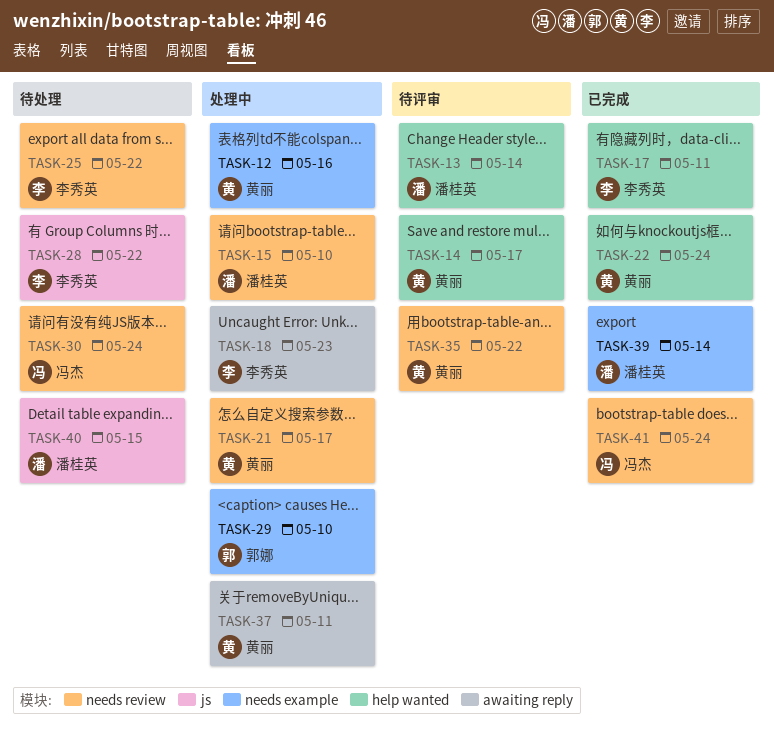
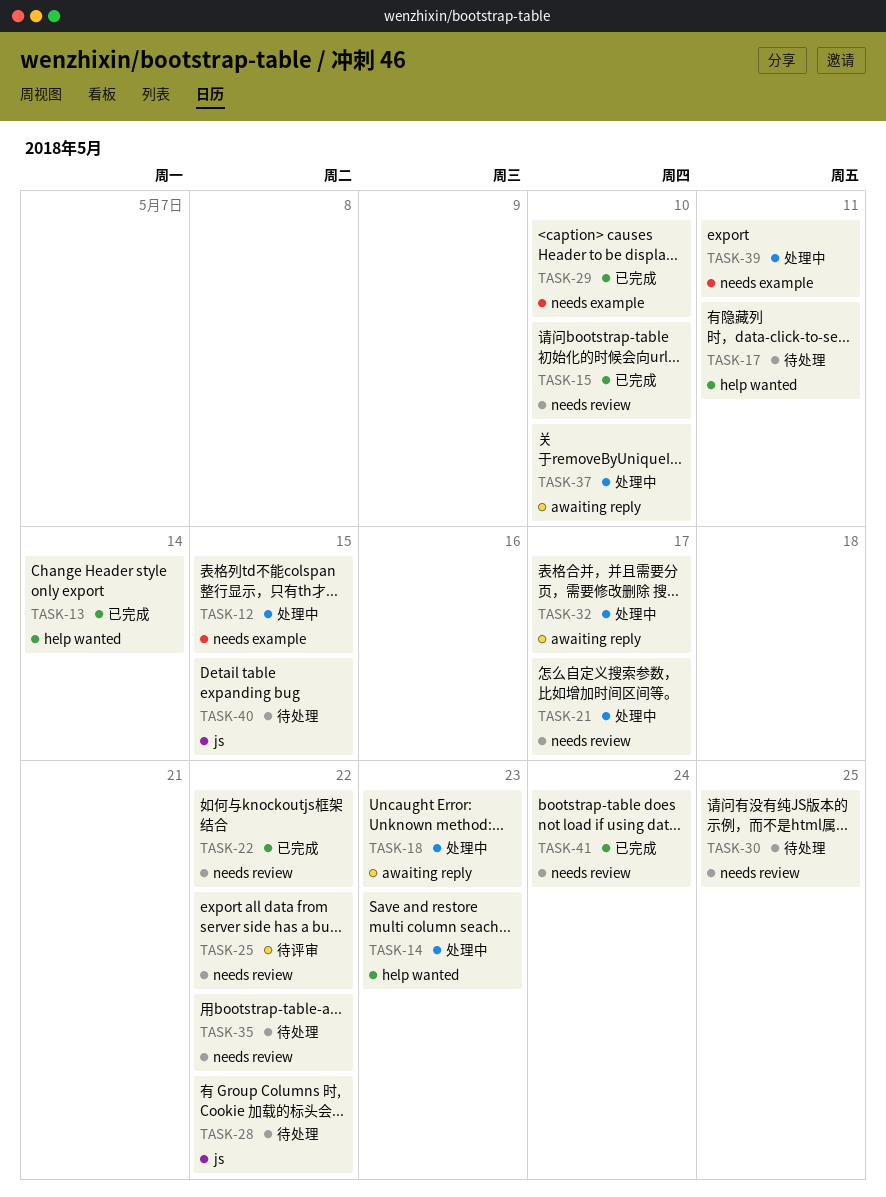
TASK-12, due: May 16 -> May 15
TASK-13, status: 待评审 -> 已完成
TASK-14, status: 待评审 -> 处理中
TASK-14, due: May 17 -> May 23
TASK-15, status: 处理中 -> 已完成
TASK-17, status: 已完成 -> 待处理
TASK-22, label: help wanted -> needs review
TASK-22, due: May 24 -> May 22
TASK-25, status: 待处理 -> 待评审
TASK-29, status: 处理中 -> 已完成
TASK-30, due: May 24 -> May 25
TASK-32: none -> present
TASK-35, status: 待评审 -> 待处理
TASK-37, due: May 11 -> May 10
TASK-39, status: 已完成 -> 处理中
TASK-39, due: May 14 -> May 11

